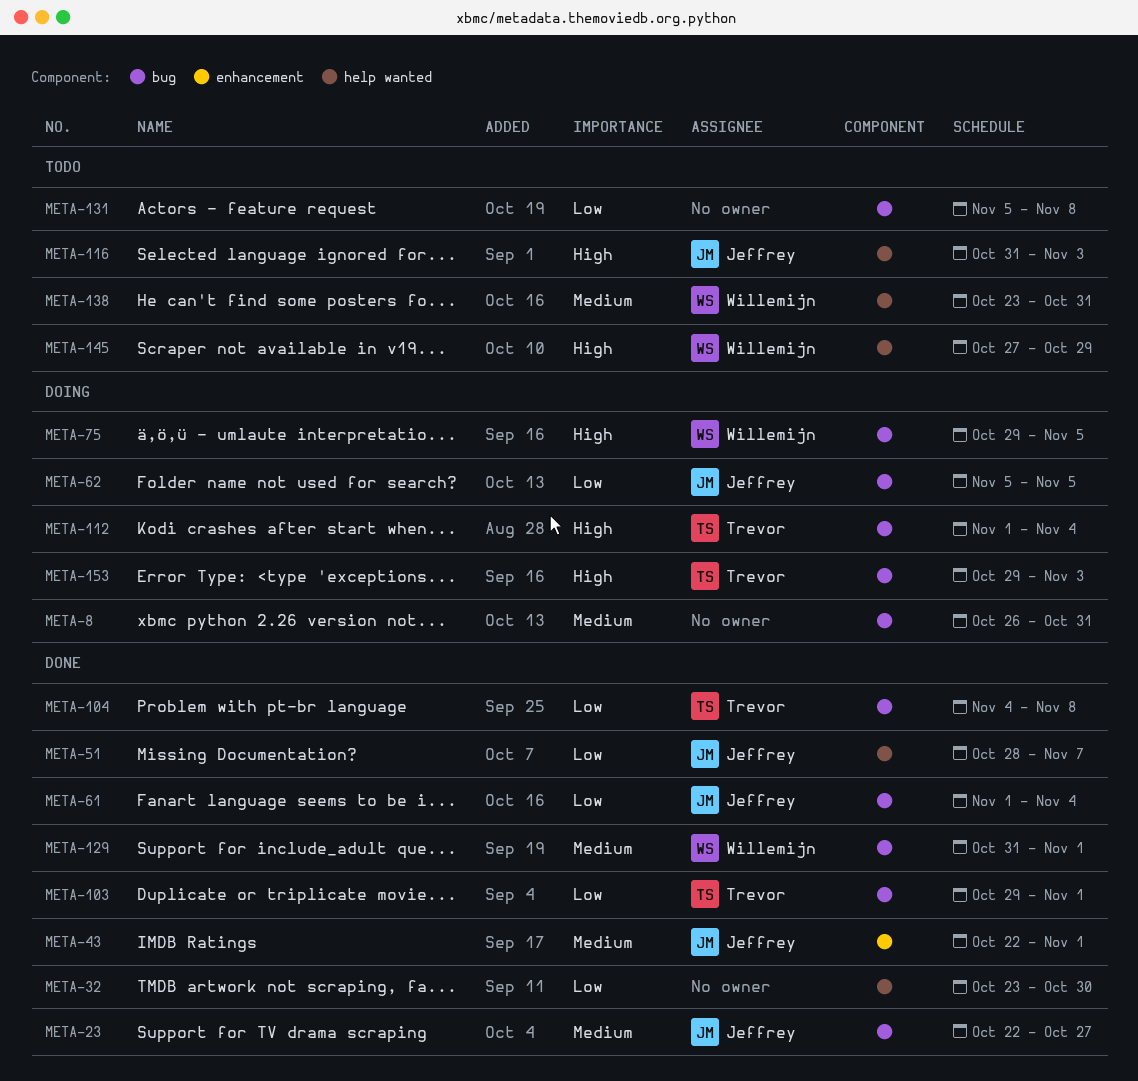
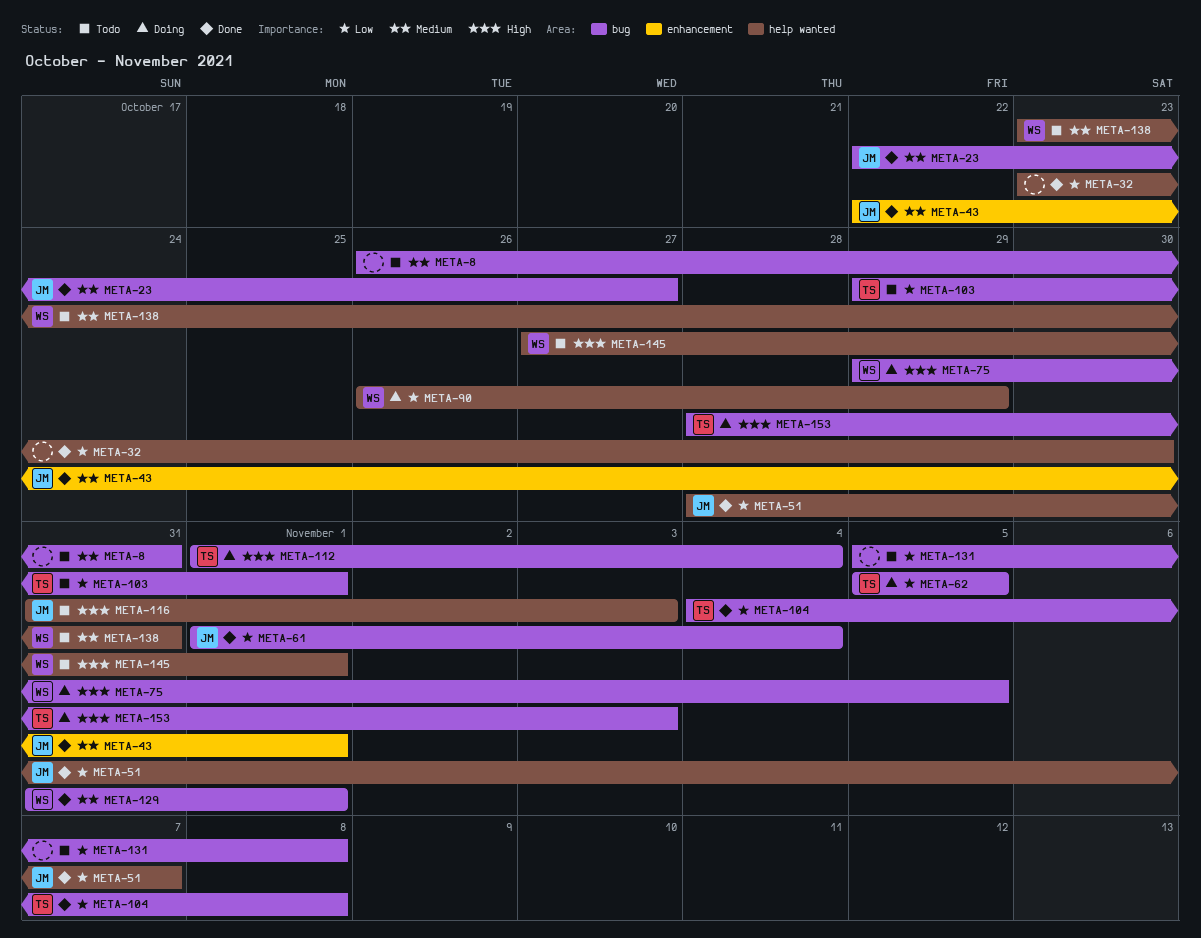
META-8, status: Doing -> Todo
META-62, owner: Jeffrey -> Trevor
META-90: none -> present
META-103, status: Done -> Todo
META-145, due: Oct 29 -> Nov 1
META-153, start: Oct 29 -> Oct 28

